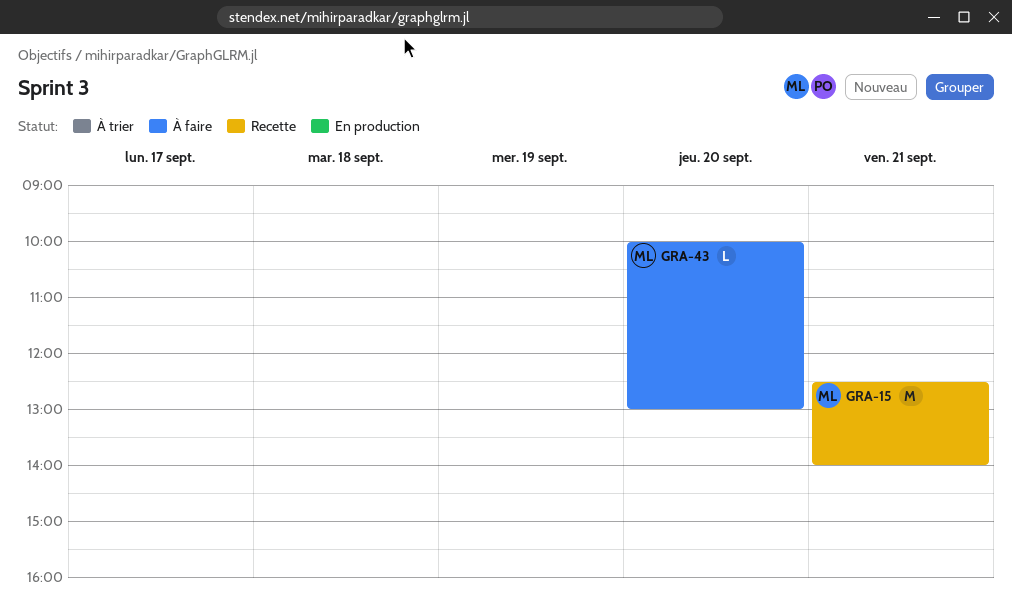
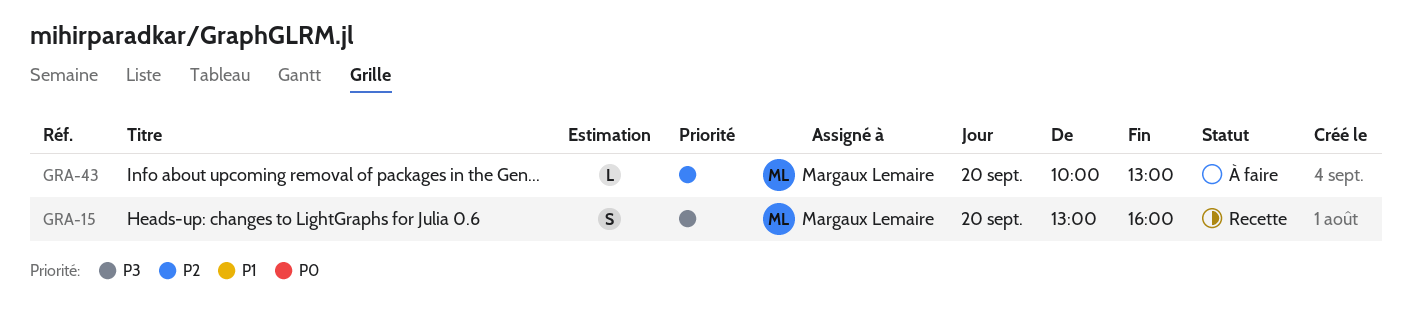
GRA-15, estimate: M -> S
GRA-15, day: Sep 21 -> Sep 20
GRA-15, begins: 12:30 -> 13:00
GRA-15, ends: 14:00 -> 16:00

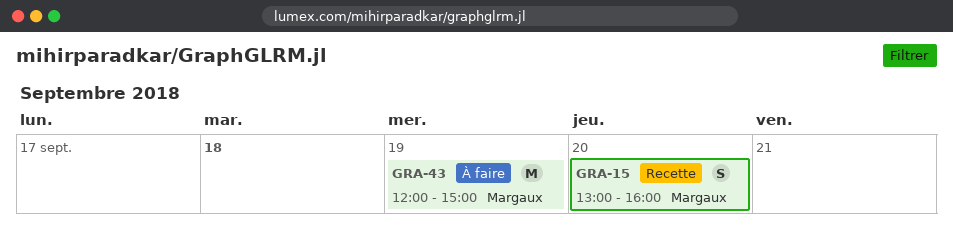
GRA-43, estimate: L -> M
GRA-43, day: Sep 20 -> Sep 19
GRA-43, begins: 10:00 -> 12:00
GRA-43, ends: 13:00 -> 15:00

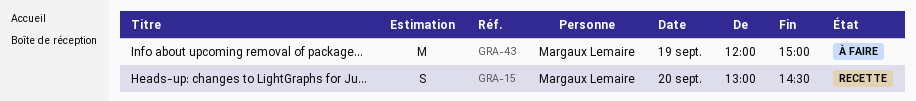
GRA-15, ends: 16:00 -> 14:30

